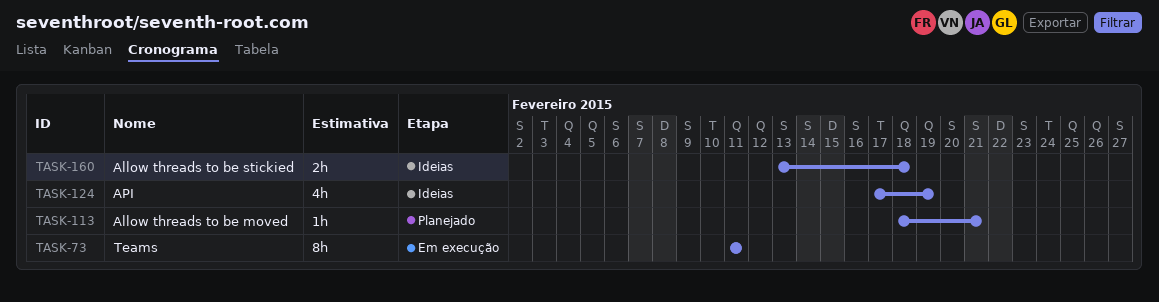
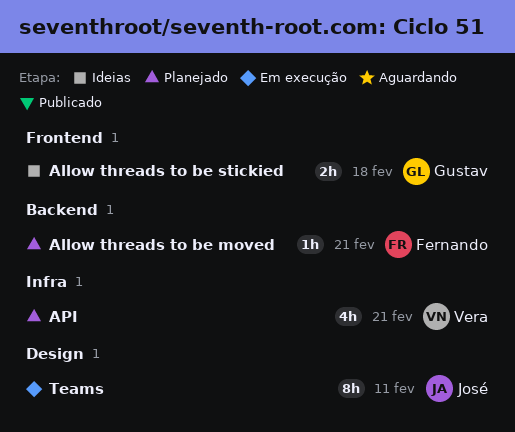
API, status: Ideias -> Planejado
API, due: Feb 19 -> Feb 21

